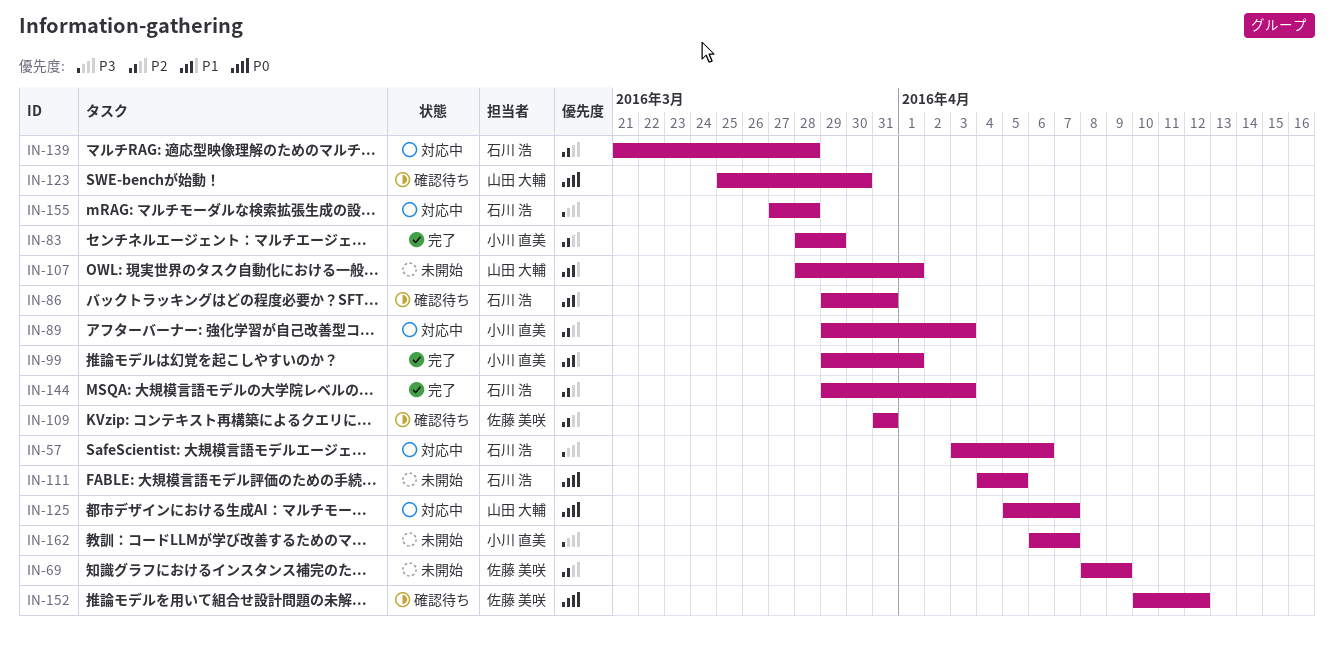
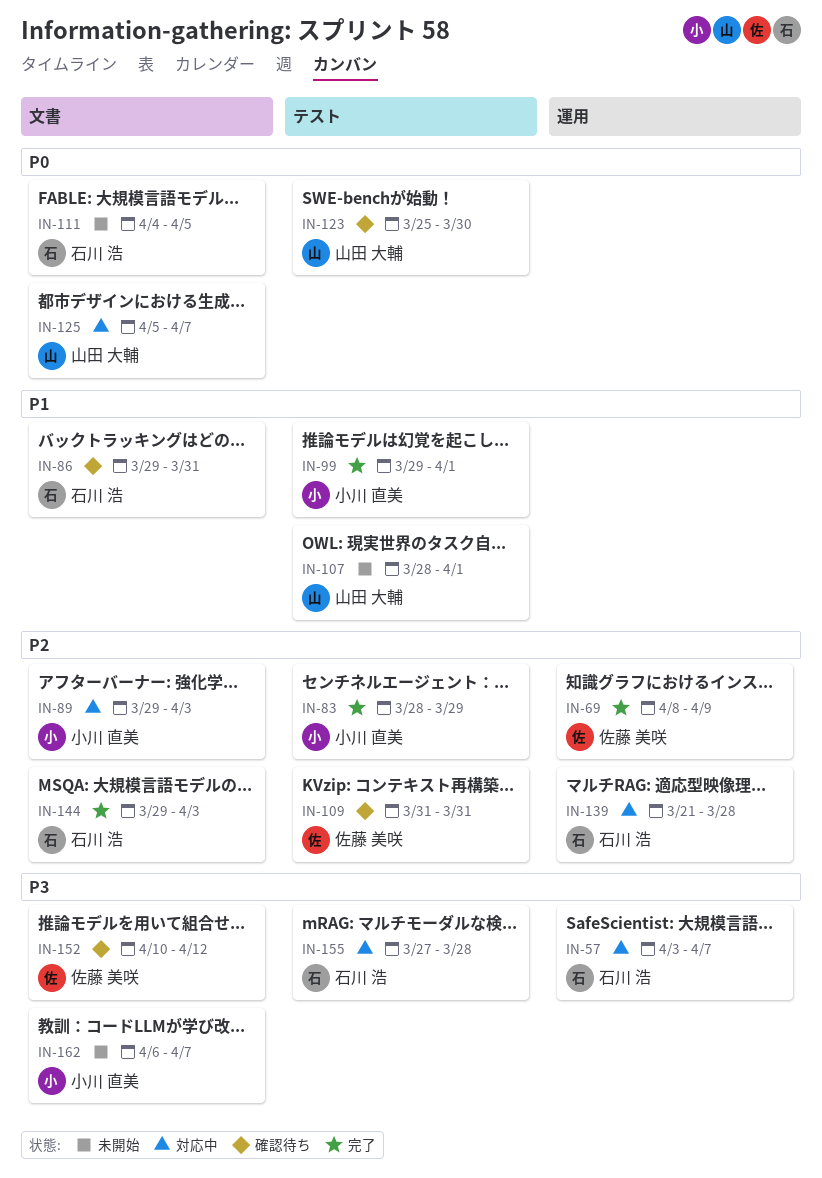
IN-57, due: Apr 6 -> Apr 7
IN-69, status: 未開始 -> 完了
IN-152, priority: P0 -> P3

